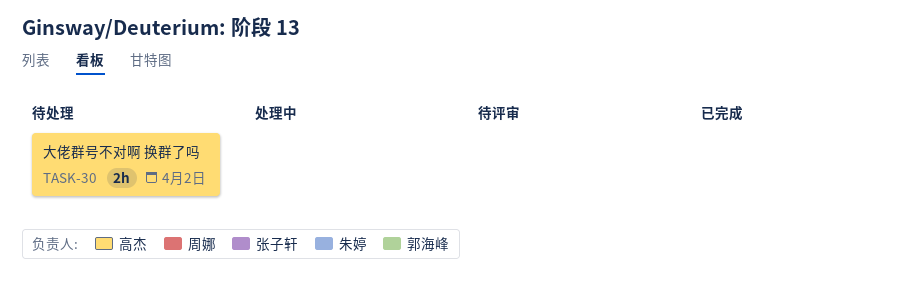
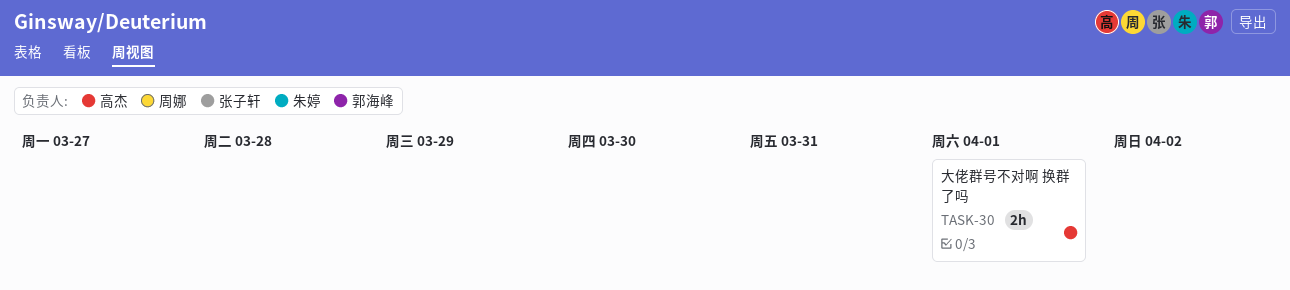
TASK-30, due: Apr 2 -> Apr 1

